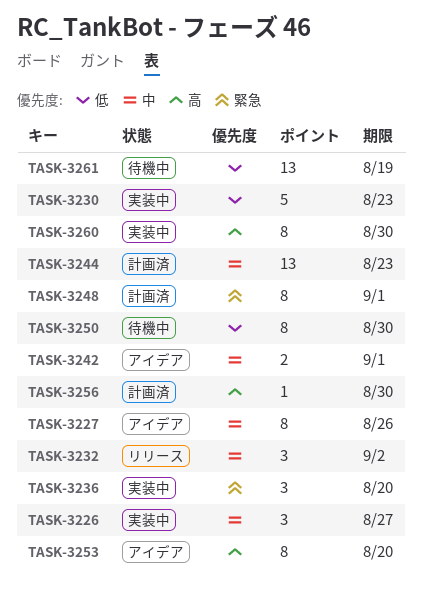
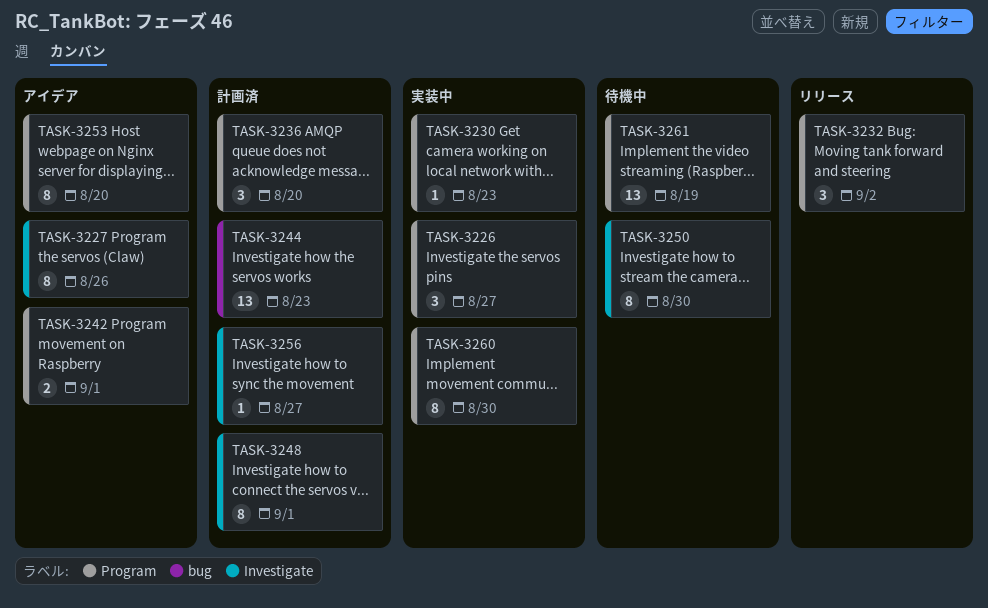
TASK-3230, estimate: 5 -> 1
TASK-3236, status: 実装中 -> 計画済
TASK-3256, due: Aug 30 -> Aug 27

